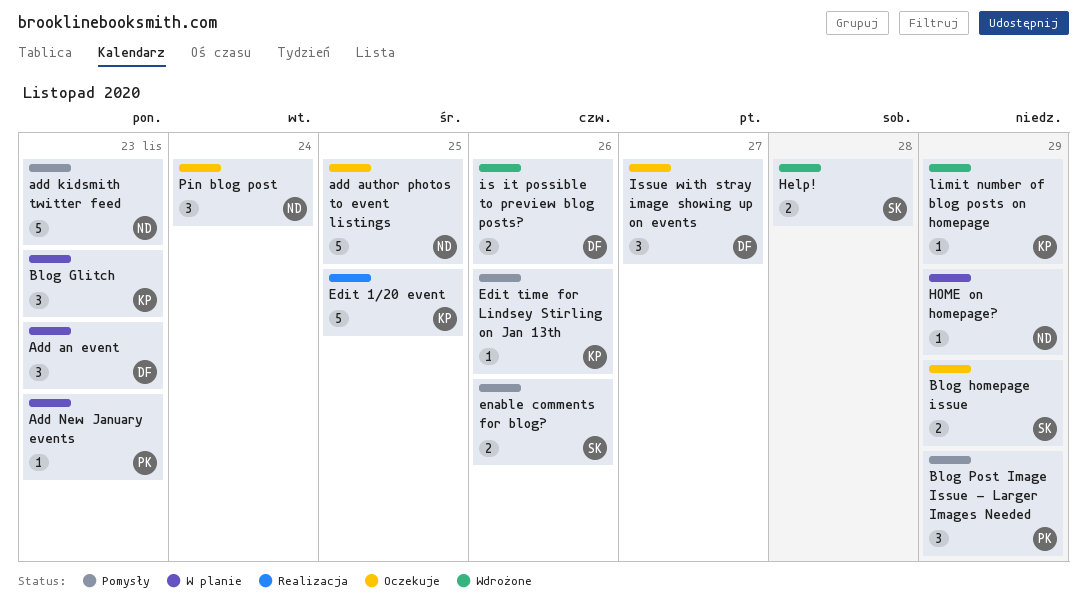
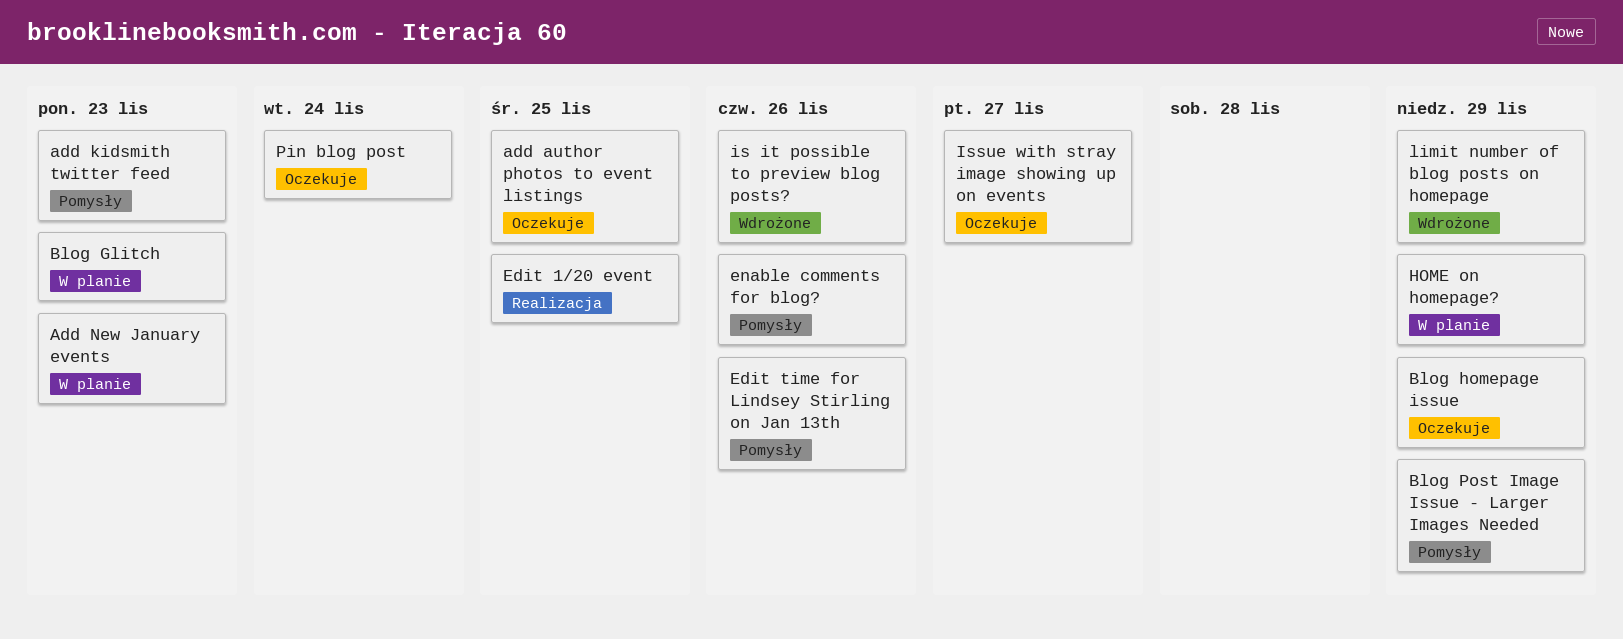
Add an event: present -> none
Help!: present -> none

